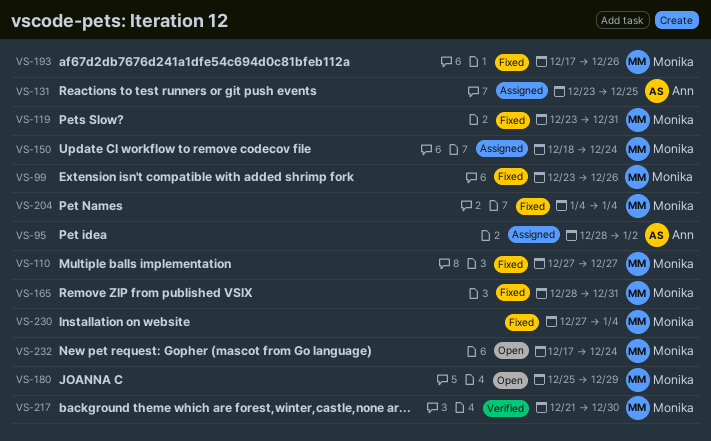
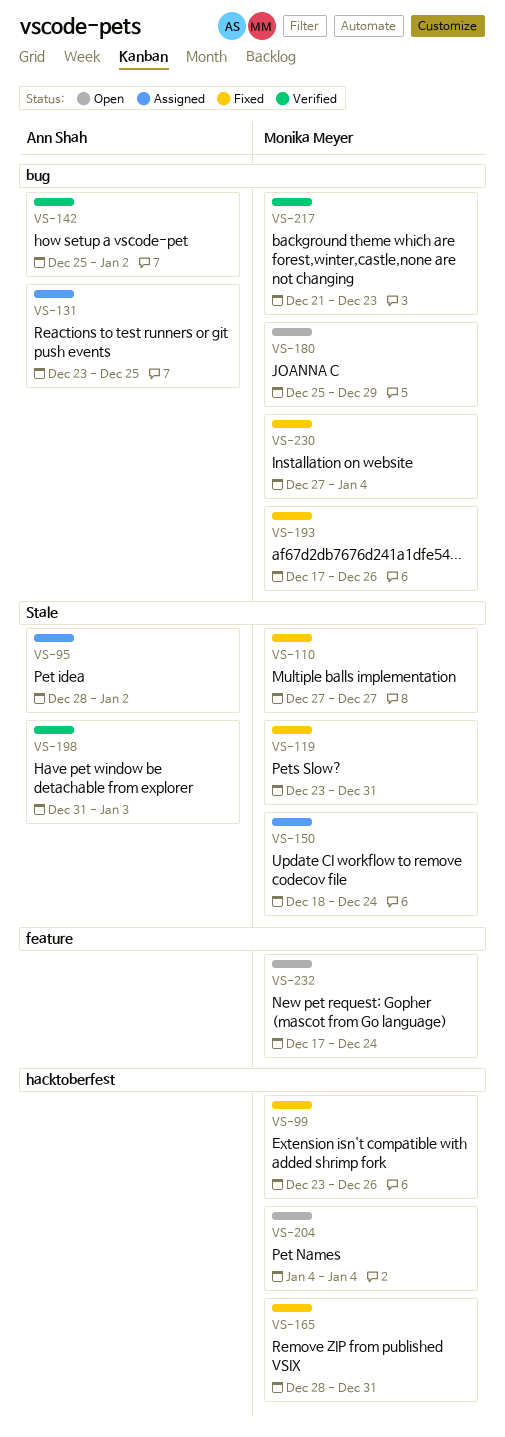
VS-142: none -> present
VS-198: none -> present
VS-204, status: Fixed -> Open
VS-217, due: Dec 30 -> Dec 23

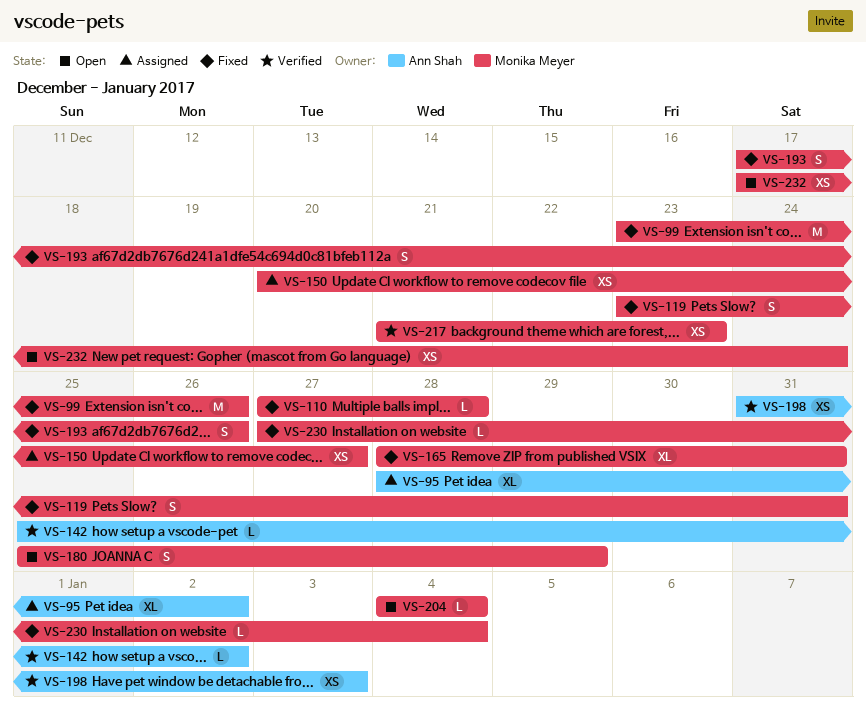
VS-110, due: Dec 27 -> Dec 28
VS-131: present -> none
VS-150, start: Dec 18 -> Dec 20
VS-150, due: Dec 24 -> Dec 27

